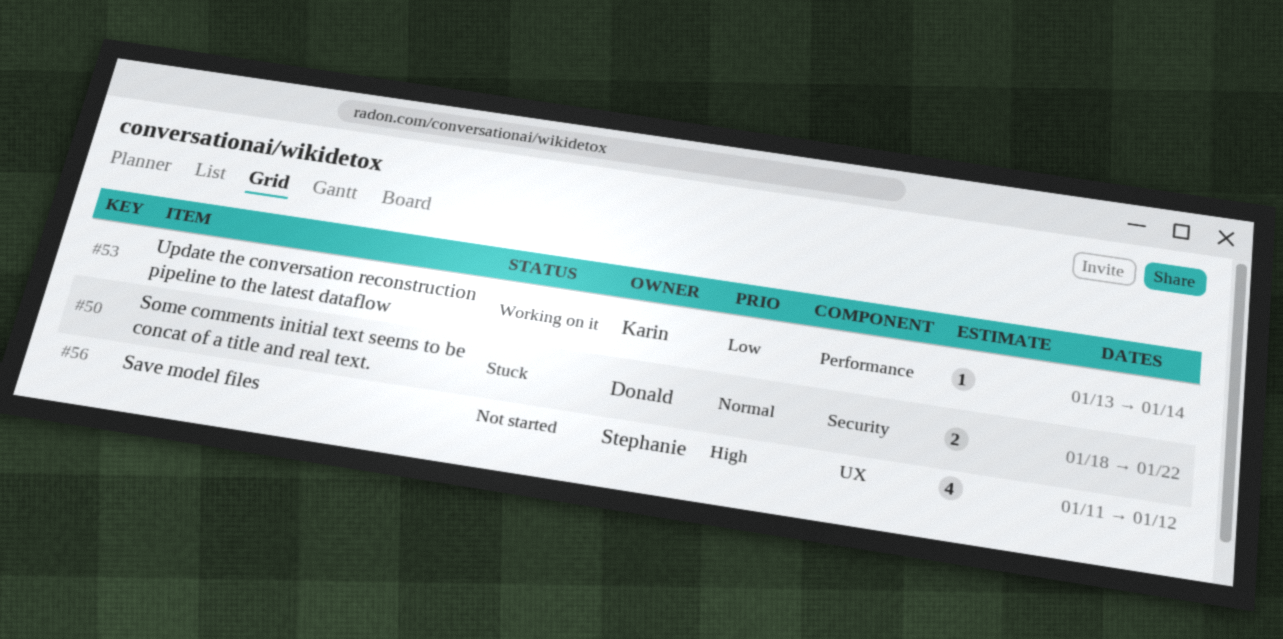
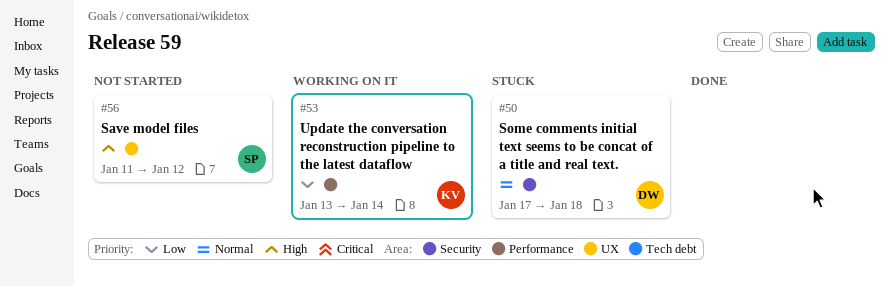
#50, start: Jan 18 -> Jan 17
#50, due: Jan 22 -> Jan 18

